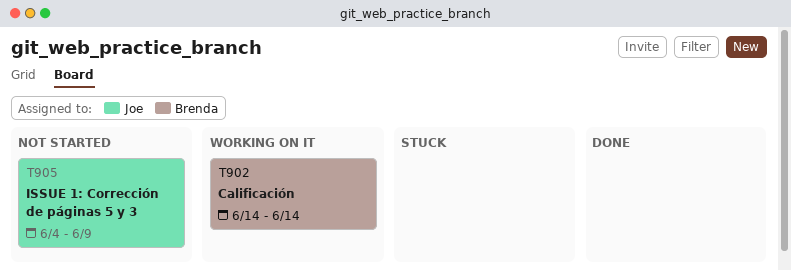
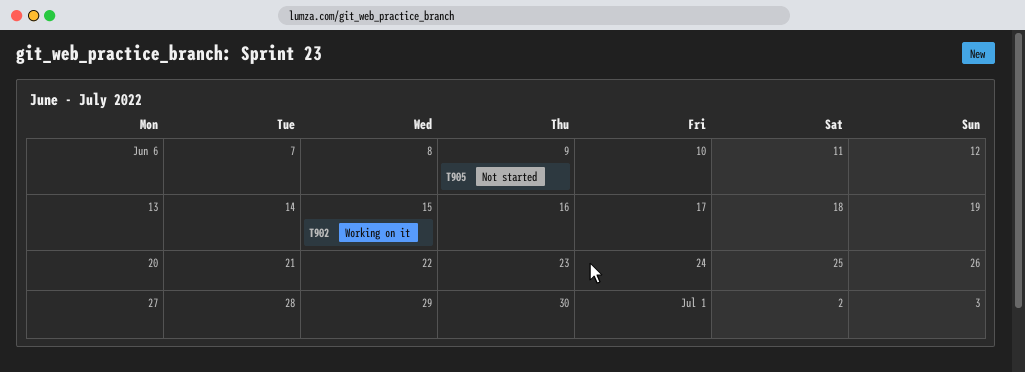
T902, due: Jun 14 -> Jun 15

